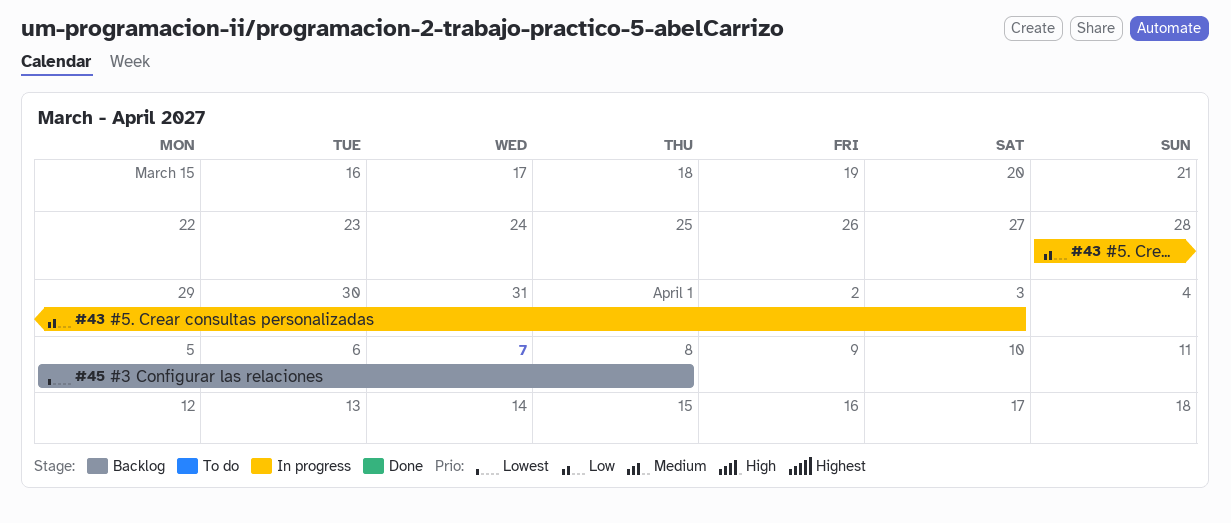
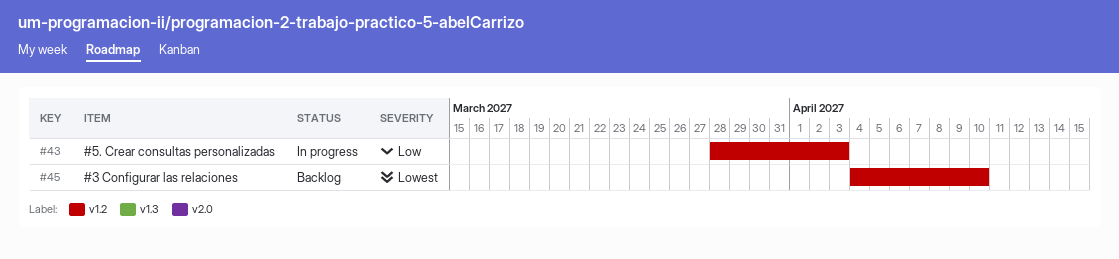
#45, start: Apr 5 -> Apr 4
#45, due: Apr 8 -> Apr 10

